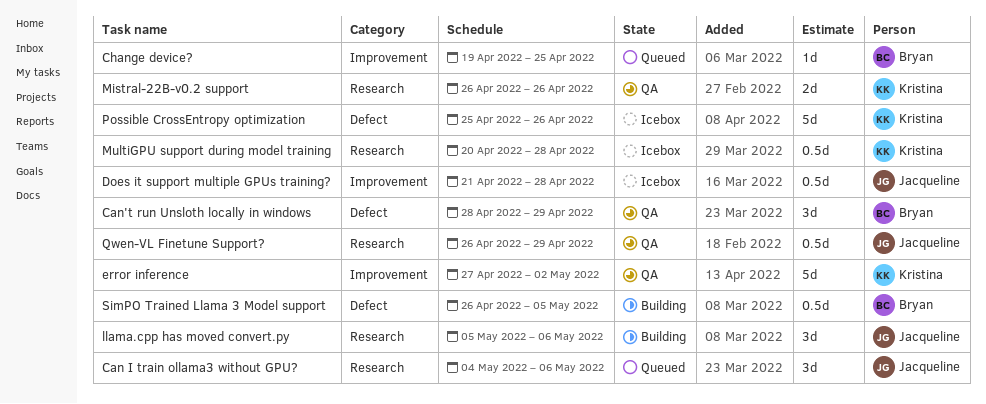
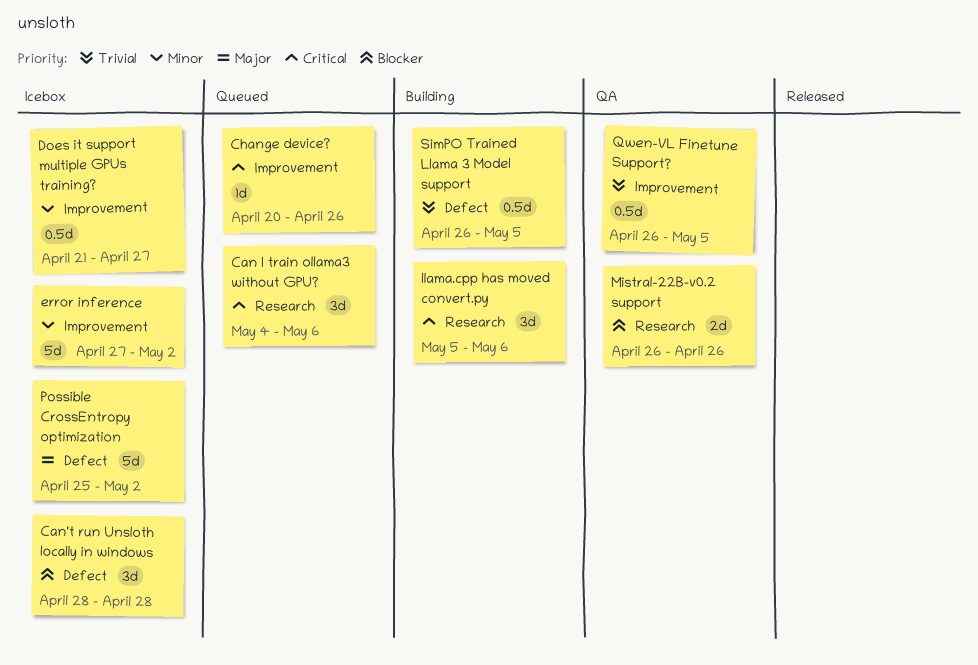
Can't run Unsloth locally in windows, status: QA -> Icebox
Can't run Unsloth locally in windows, due: Apr 29 -> Apr 28
Change device?, start: Apr 19 -> Apr 20
Change device?, due: Apr 25 -> Apr 26
Does it support multiple GPUs training?, due: Apr 28 -> Apr 27
error inference, status: QA -> Icebox
MultiGPU support during model training: present -> none
Possible CrossEntropy optimization, due: Apr 26 -> May 2
Qwen-VL Finetune Support?, label: Research -> Improvement
Qwen-VL Finetune Support?, due: Apr 29 -> May 5

